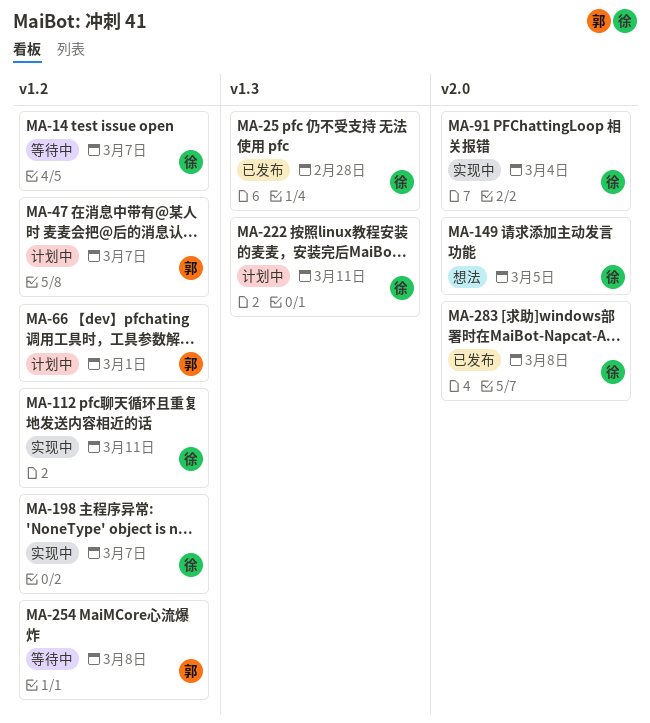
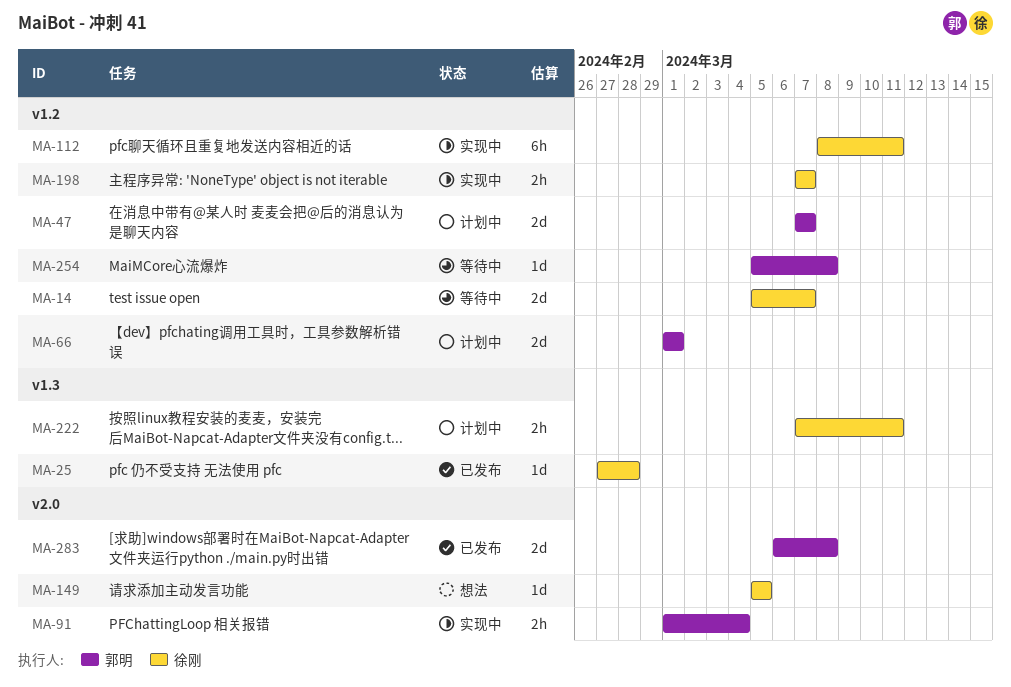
MA-91, owner: 徐刚 -> 郭明
MA-283, owner: 徐刚 -> 郭明

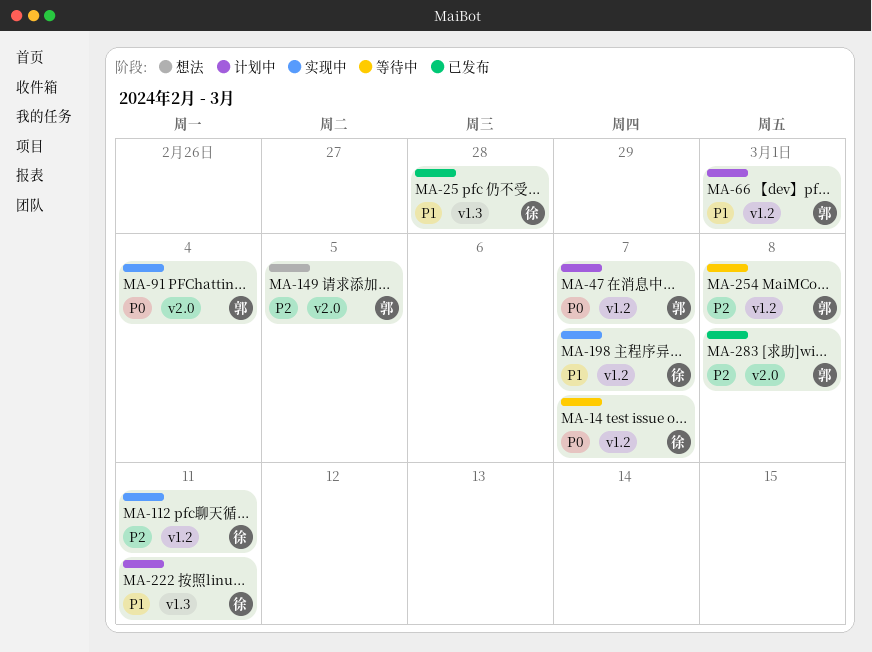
MA-149, owner: 徐刚 -> 郭明

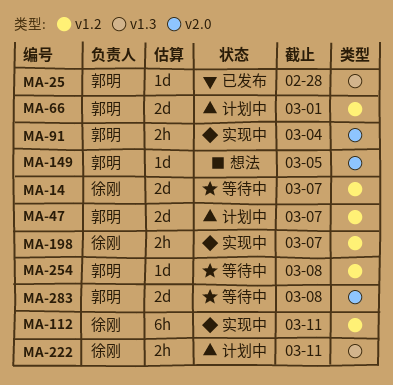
MA-25, owner: 徐刚 -> 郭明
MA-283, status: 已发布 -> 等待中

